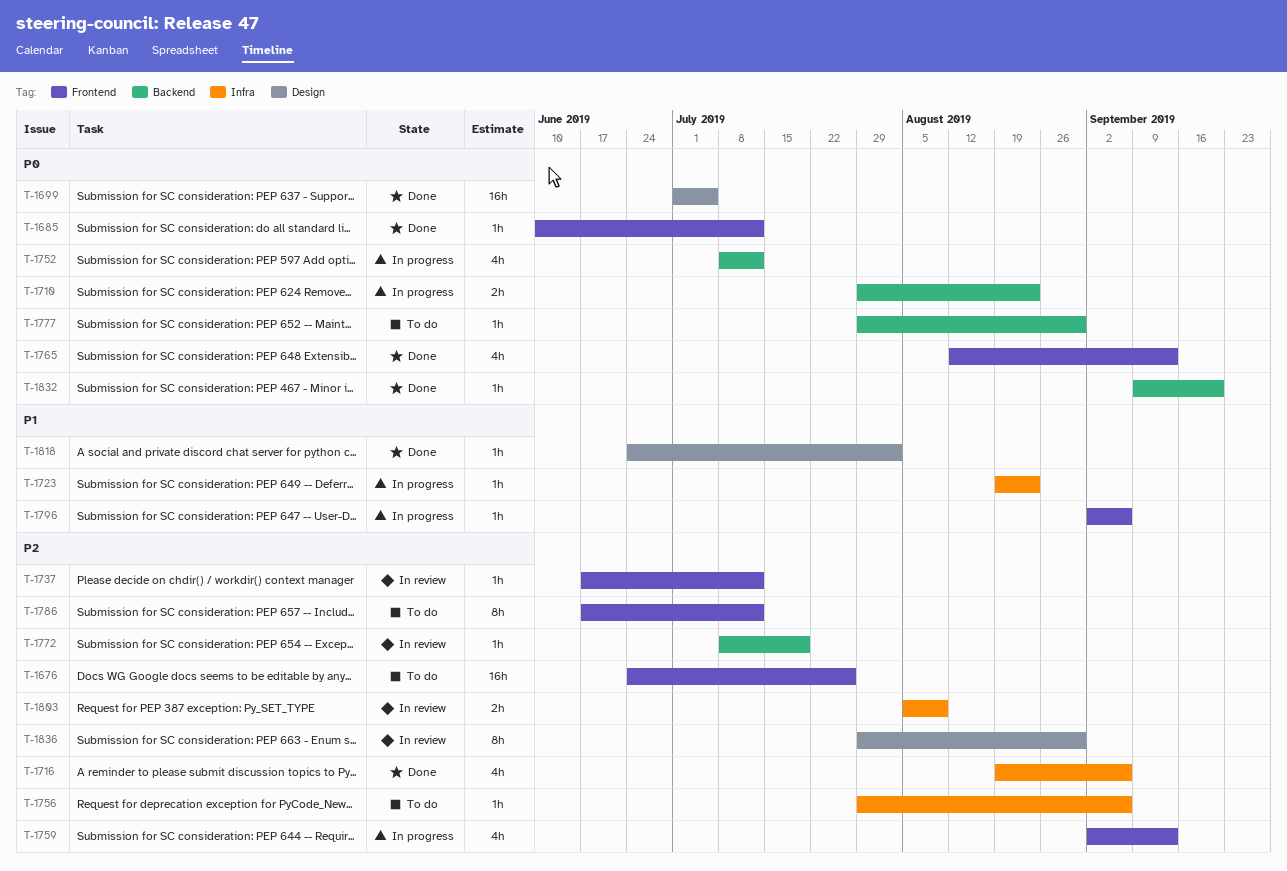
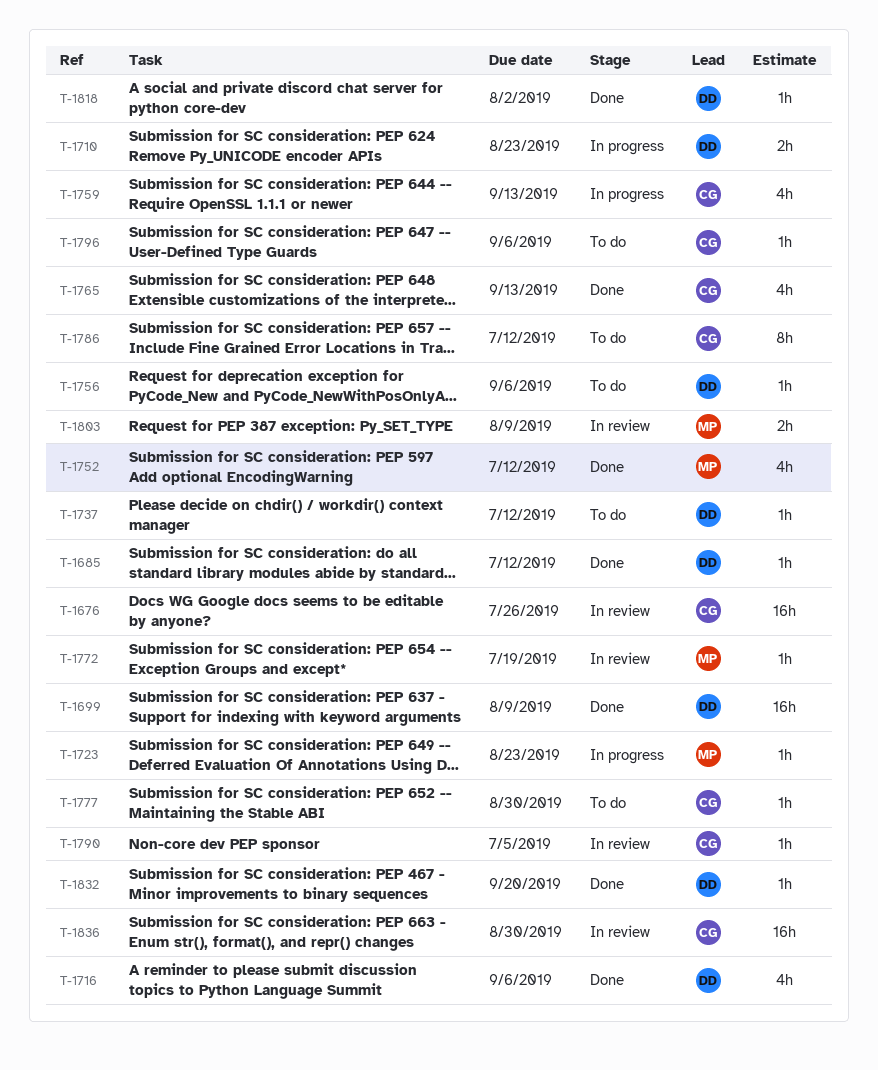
T-1676, status: To do -> In review
T-1699, due: Jul 5 -> Aug 9
T-1737, status: In review -> To do
T-1752, status: In progress -> Done
T-1790: none -> present
T-1796, status: In progress -> To do
T-1836, estimate: 8h -> 16h

